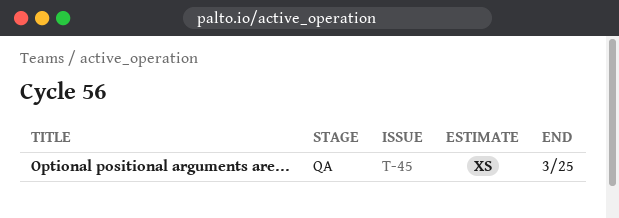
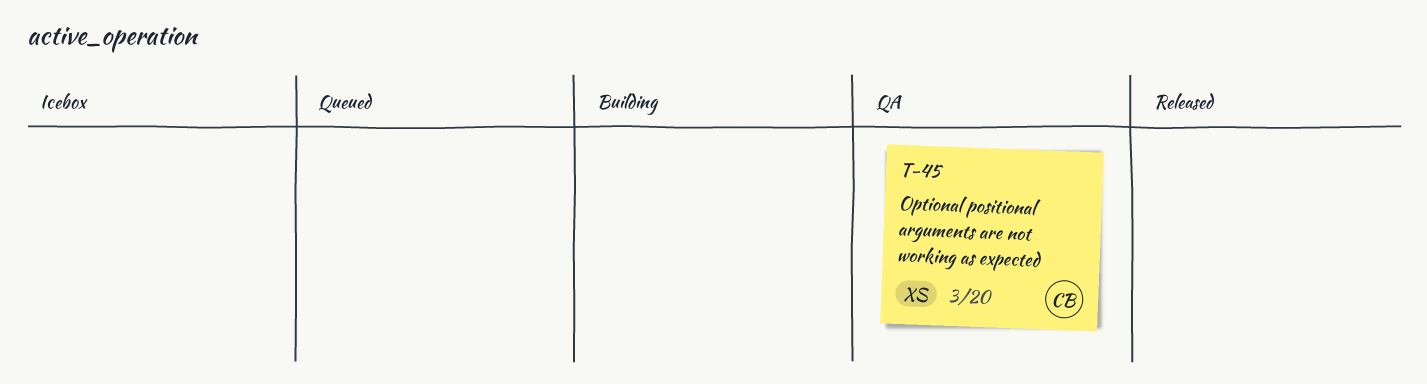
T-45, due: Mar 25 -> Mar 20

